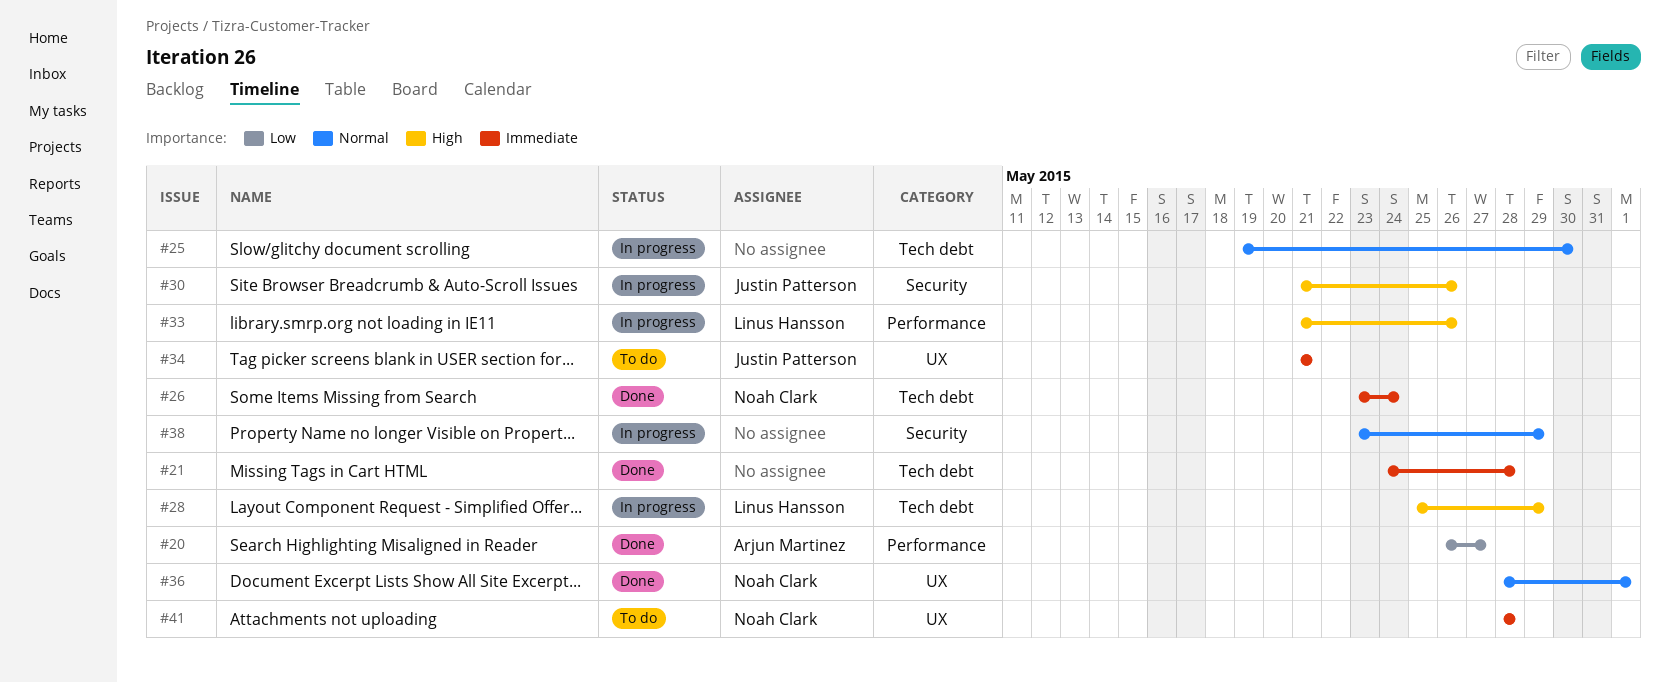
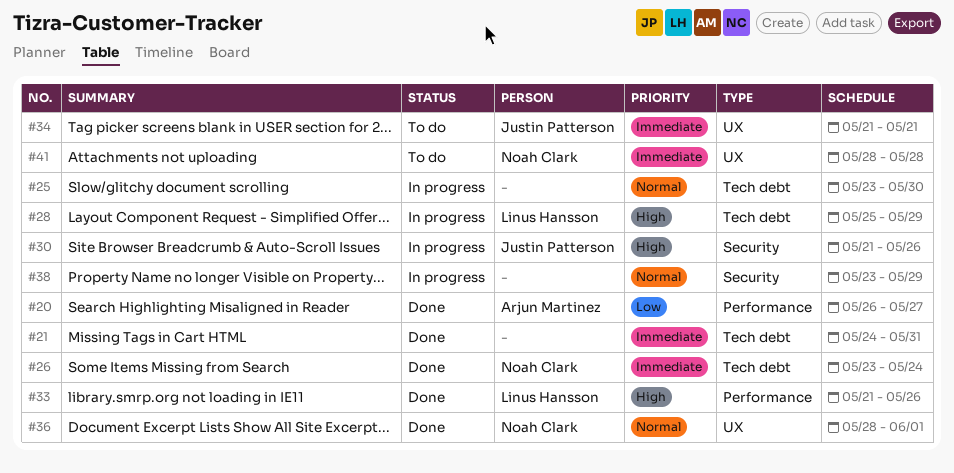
#21, due: May 28 -> May 31
#25, start: May 19 -> May 23
#33, status: In progress -> Done

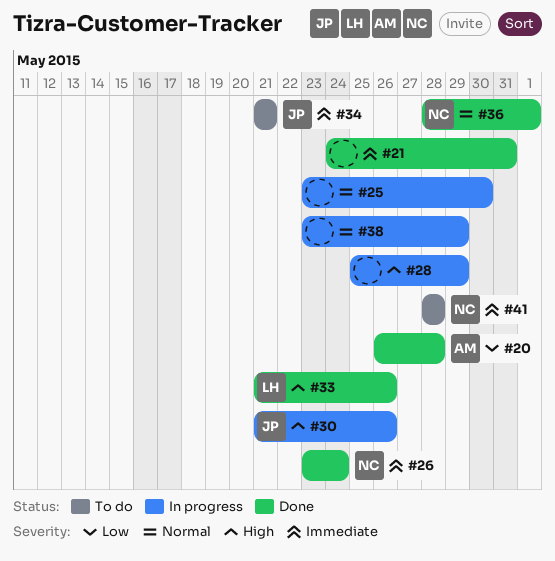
#20, due: May 27 -> May 28
#28, owner: Linus Hansson -> none

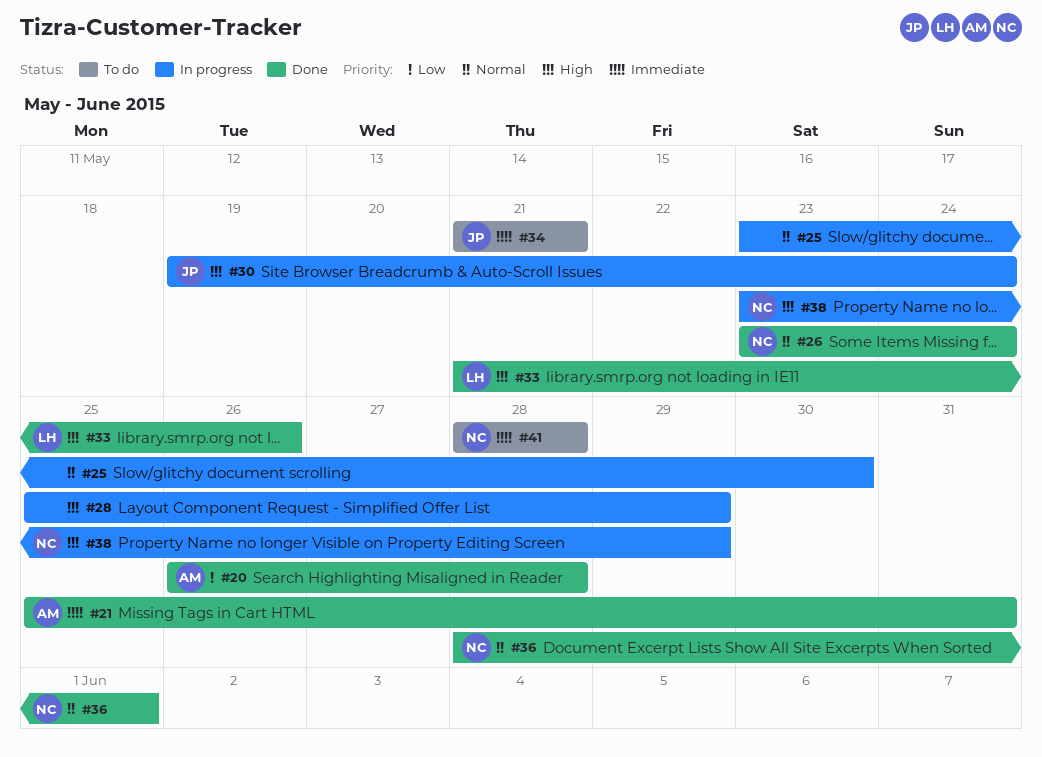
#21, owner: none -> AM
#21, start: May 24 -> May 25
#26, priority: Immediate -> Normal
#30, start: May 21 -> May 19
#30, due: May 26 -> May 24
#38, owner: none -> NC
#38, priority: Normal -> High

